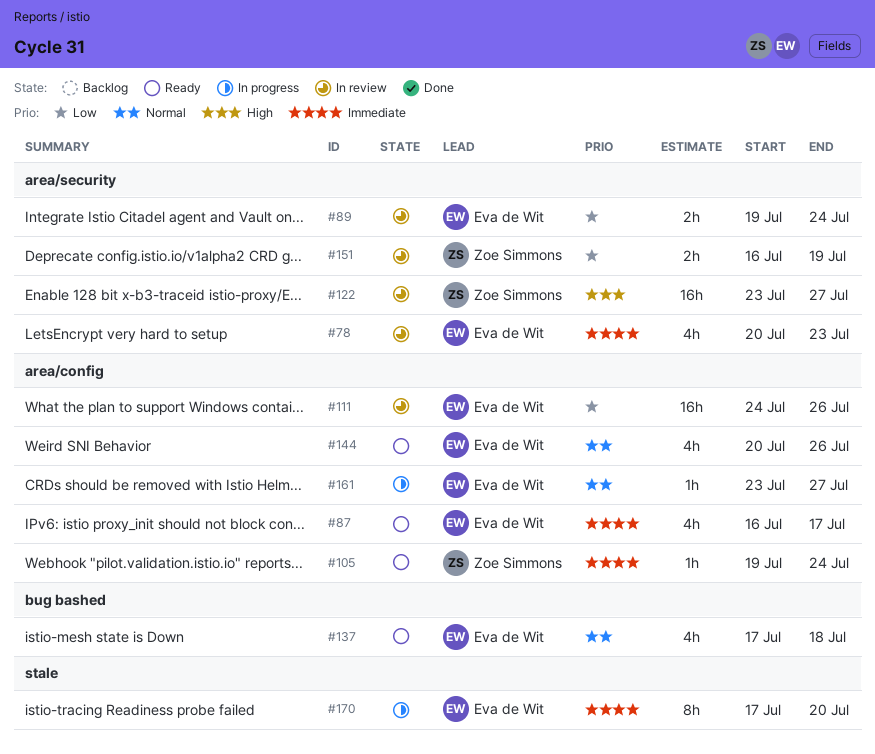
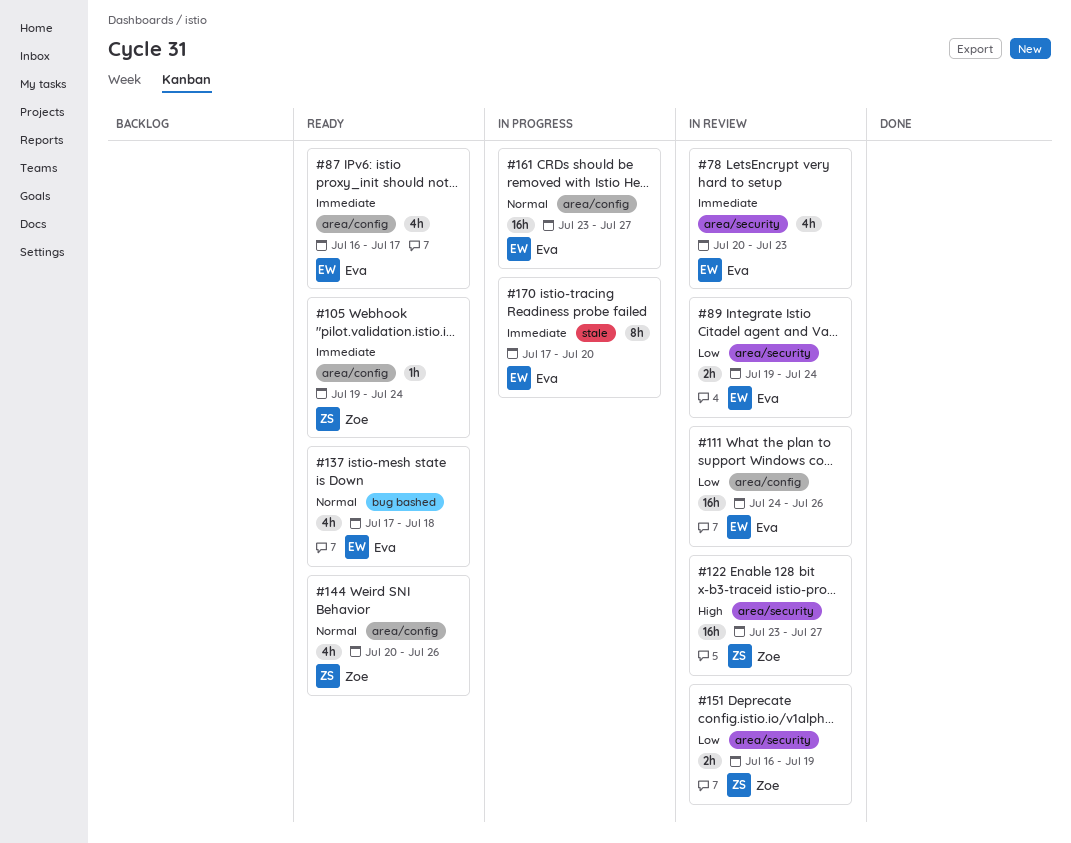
#144, owner: Eva de Wit -> Zoe Simmons
#161, estimate: 1h -> 16h

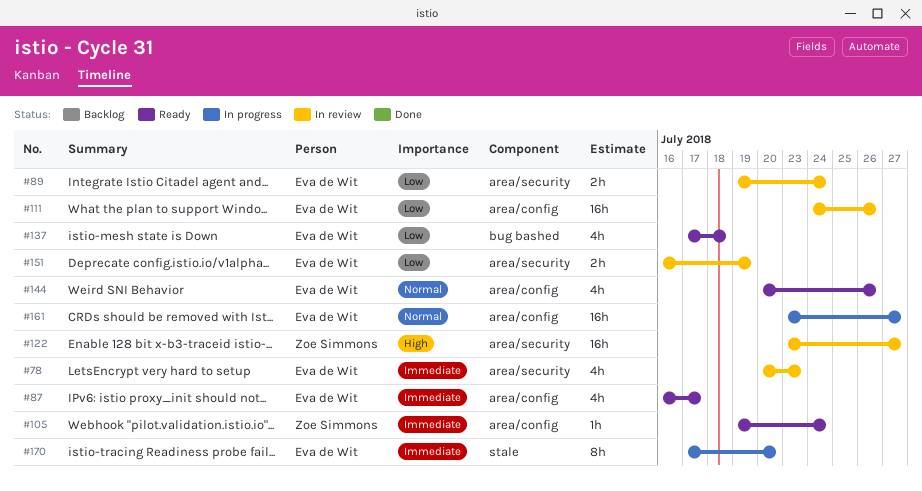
#137, priority: Normal -> Low
#144, owner: Zoe Simmons -> Eva de Wit
#151, owner: Zoe Simmons -> Eva de Wit

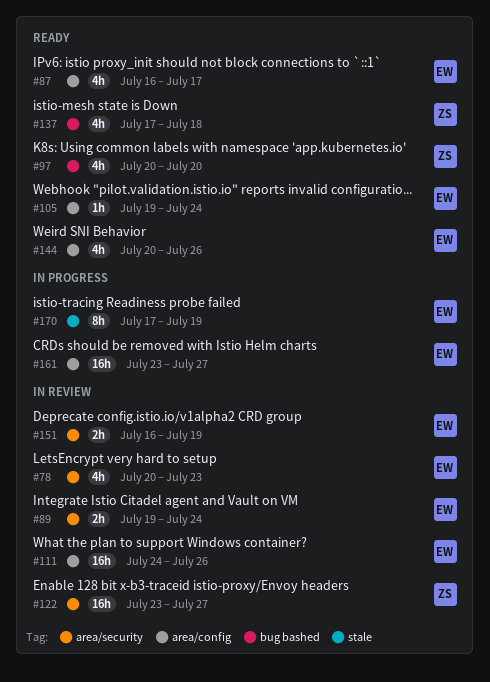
#97: none -> present
#105, owner: Zoe Simmons -> Eva de Wit
#137, owner: Eva de Wit -> Zoe Simmons
#170, due: Jul 20 -> Jul 19

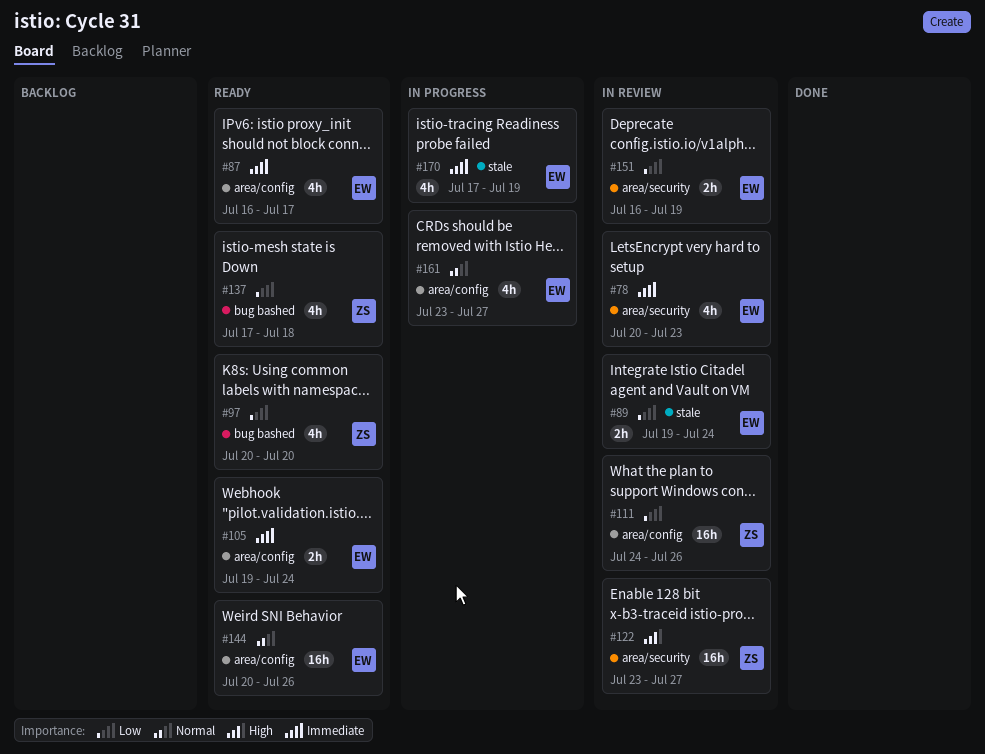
#89, label: area/security -> stale
#105, estimate: 1h -> 2h
#111, owner: EW -> ZS
#144, estimate: 4h -> 16h
#161, estimate: 16h -> 4h
#170, estimate: 8h -> 4h

